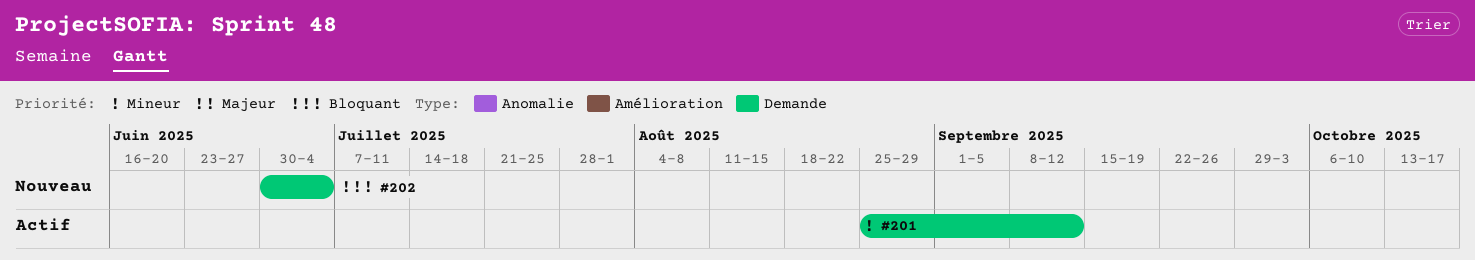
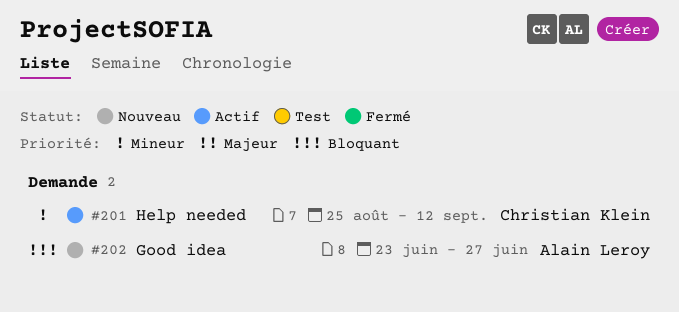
#202, start: Jun 30 -> Jun 23
#202, due: Jul 4 -> Jun 27

